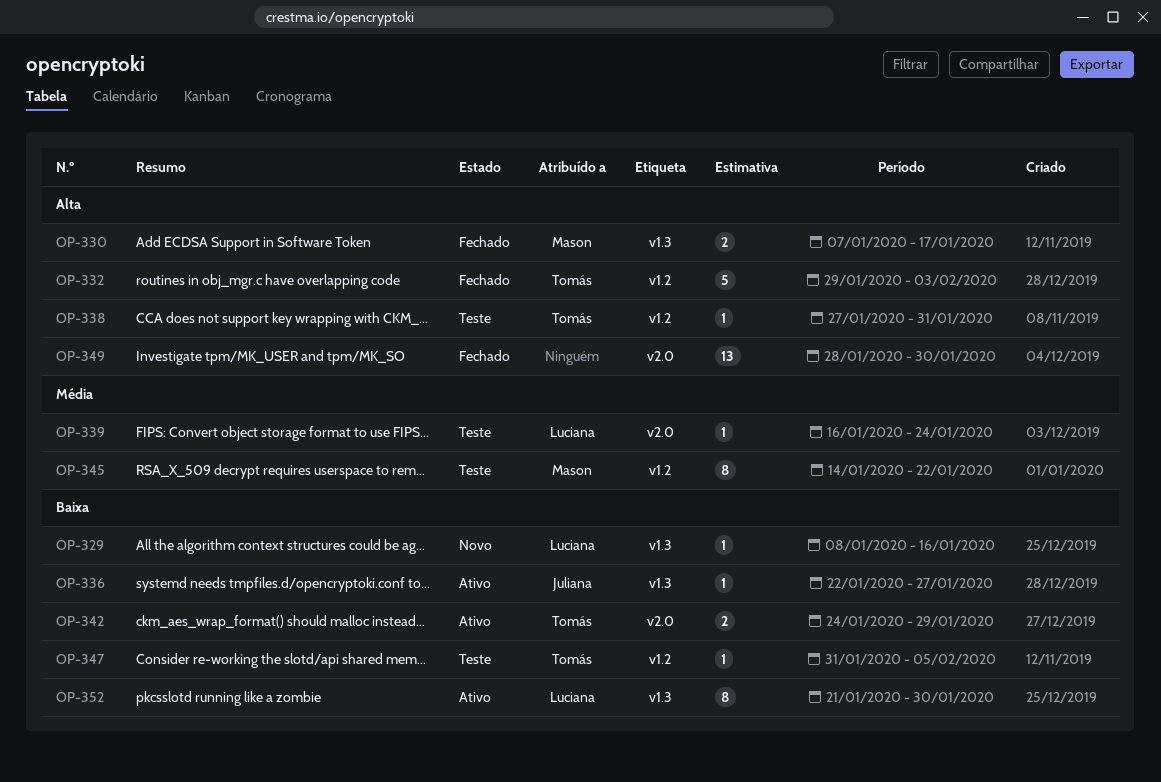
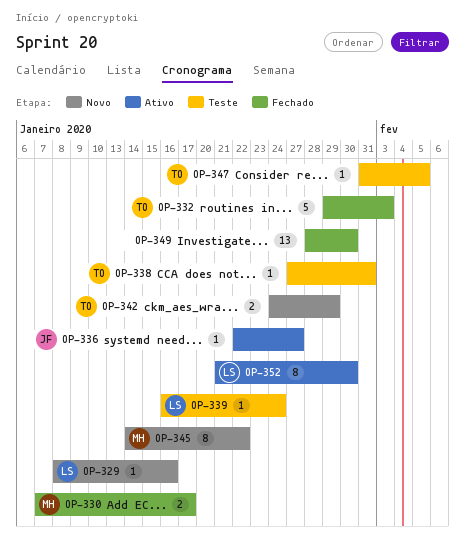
OP-342, status: Ativo -> Novo
OP-345, status: Teste -> Novo

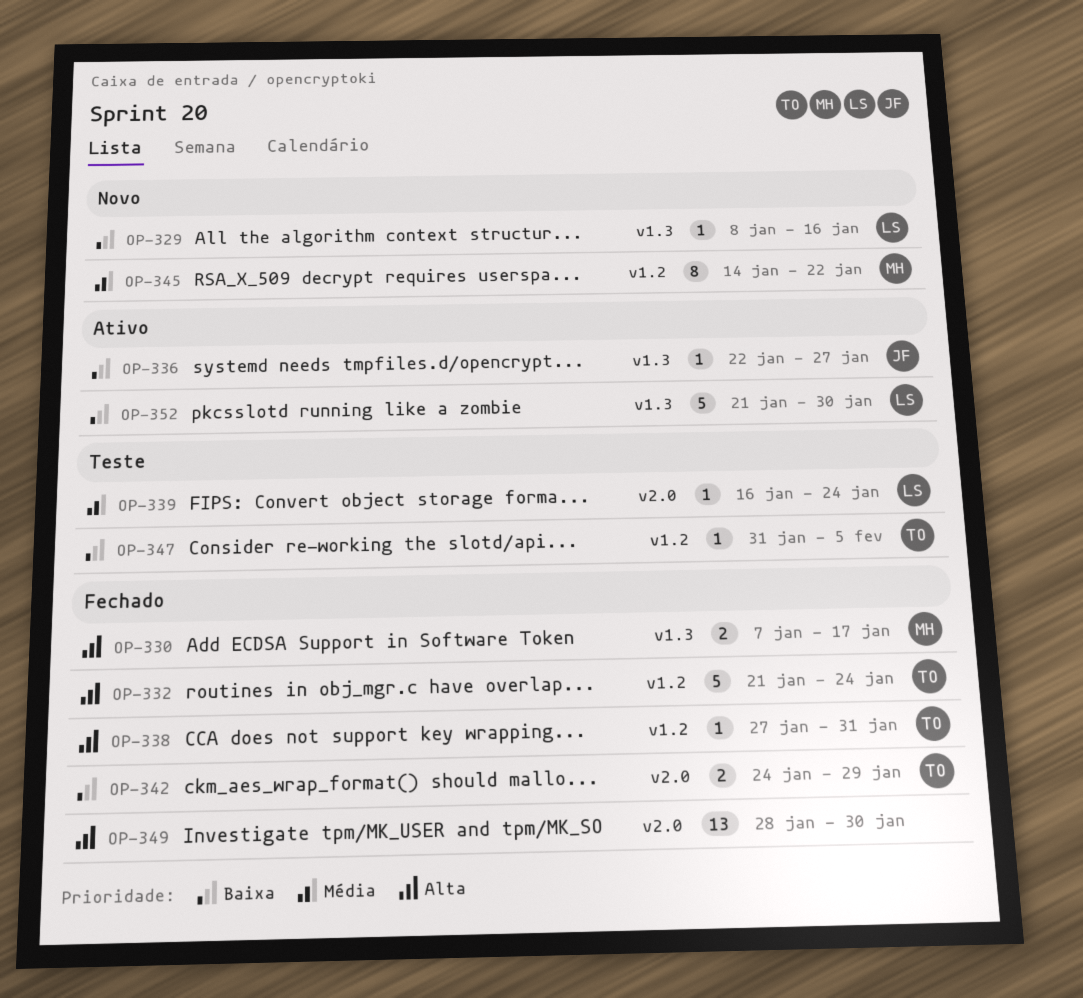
OP-332, start: Jan 29 -> Jan 21
OP-332, due: Feb 3 -> Jan 24
OP-338, status: Teste -> Fechado
OP-342, status: Novo -> Fechado
OP-352, estimate: 8 -> 5

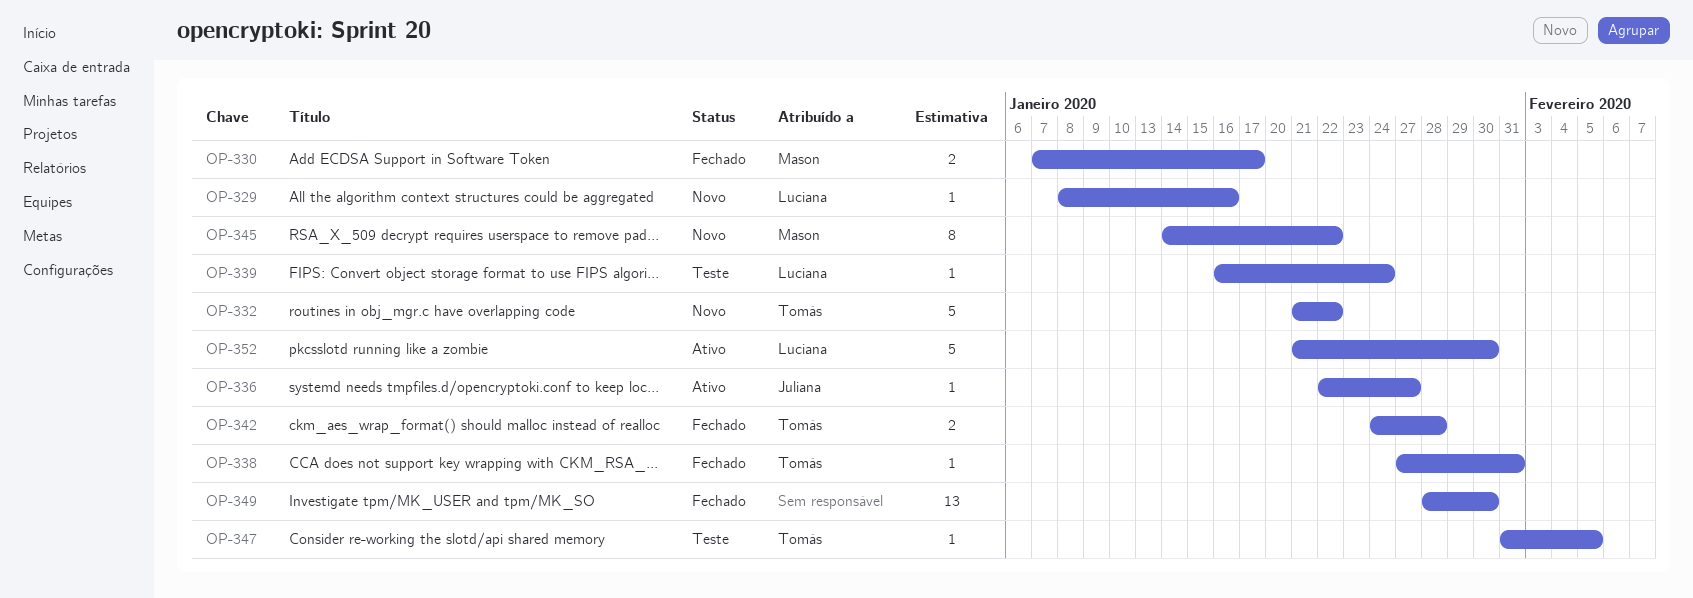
OP-332, status: Fechado -> Novo
OP-332, due: Jan 24 -> Jan 22
OP-342, due: Jan 29 -> Jan 28

